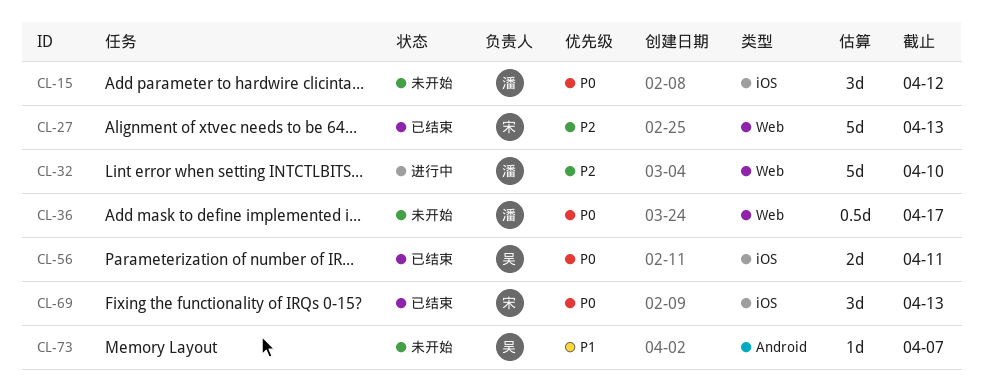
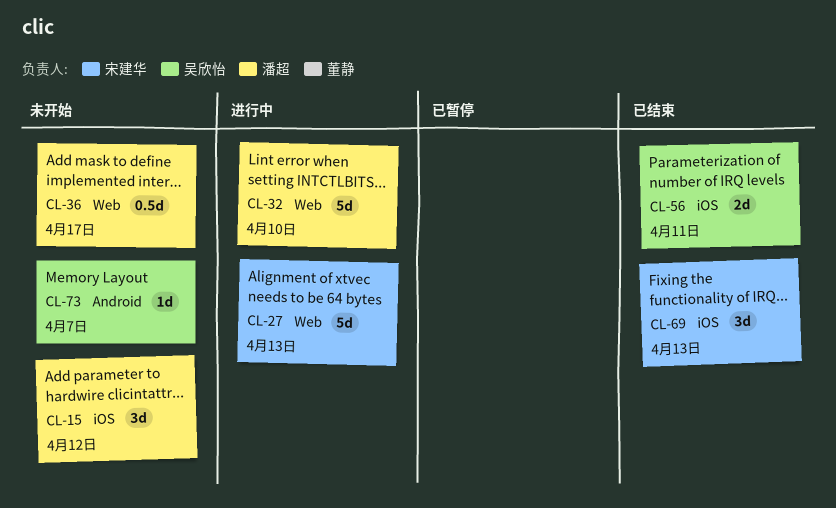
CL-27, status: 已结束 -> 进行中

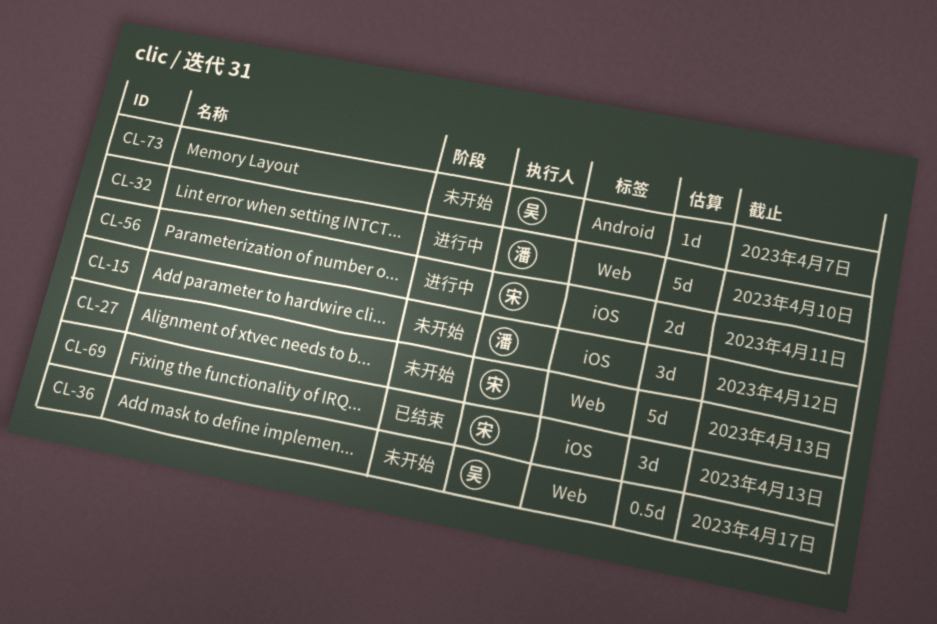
CL-27, status: 进行中 -> 未开始
CL-36, owner: 潘超 -> 吴欣怡
CL-56, status: 已结束 -> 进行中
CL-56, owner: 吴欣怡 -> 宋建华

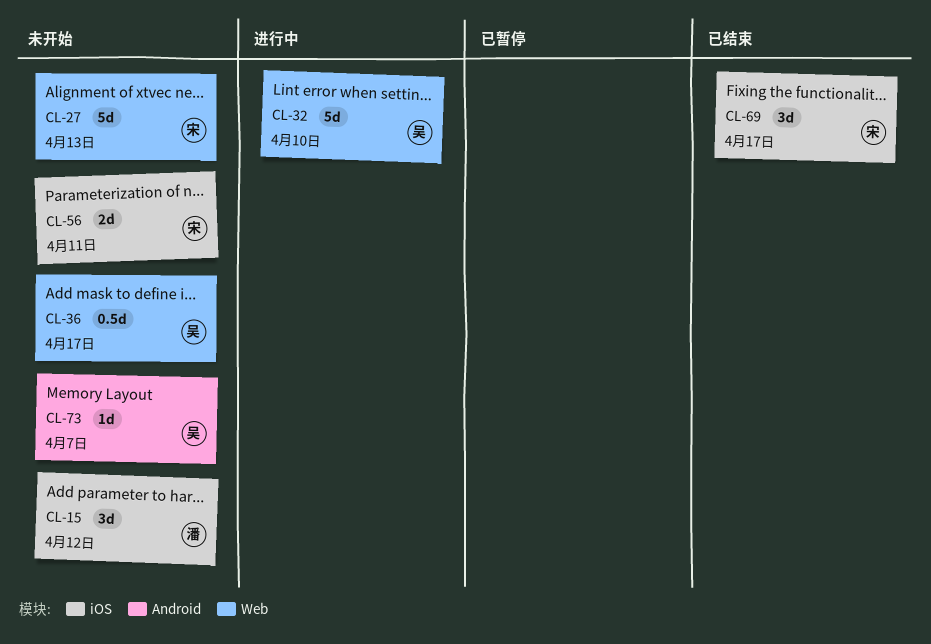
CL-32, owner: 潘 -> 吴
CL-56, status: 进行中 -> 未开始
CL-69, due: Apr 13 -> Apr 17

